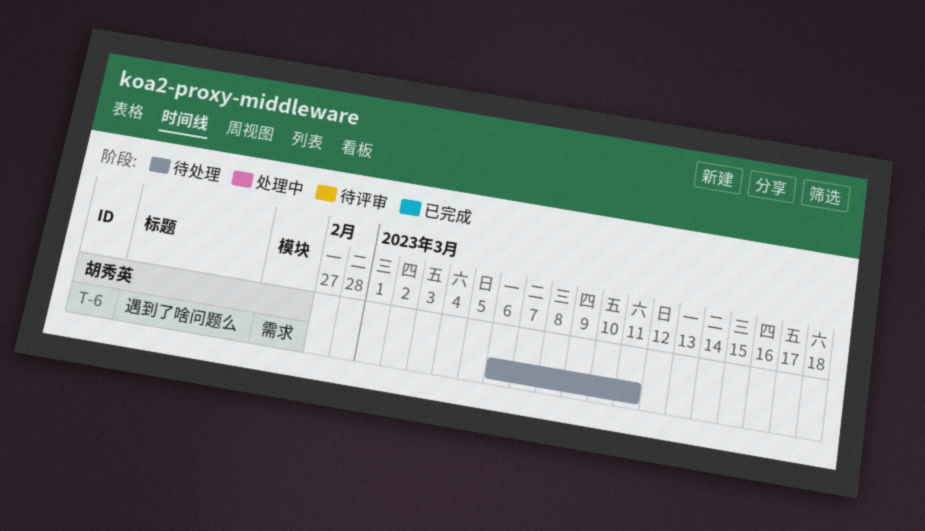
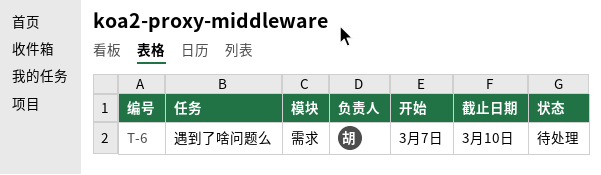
T-6, start: Mar 6 -> Mar 7
T-6, due: Mar 11 -> Mar 10

